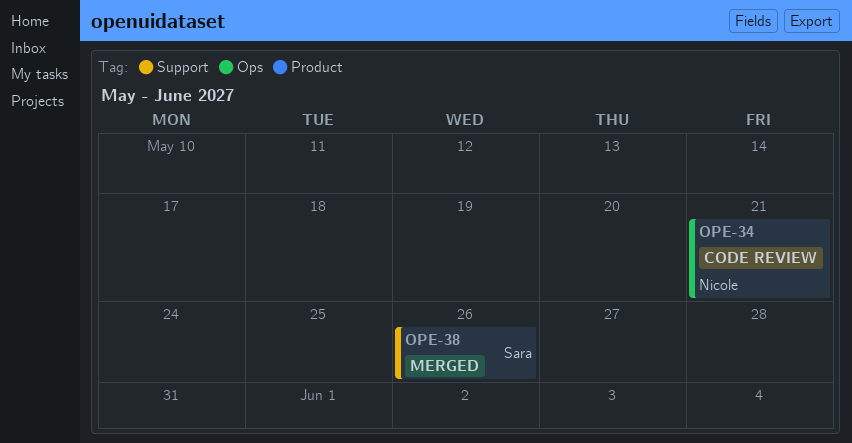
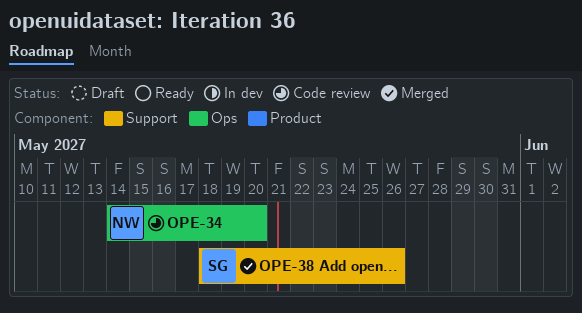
OPE-34, due: May 21 -> May 20

